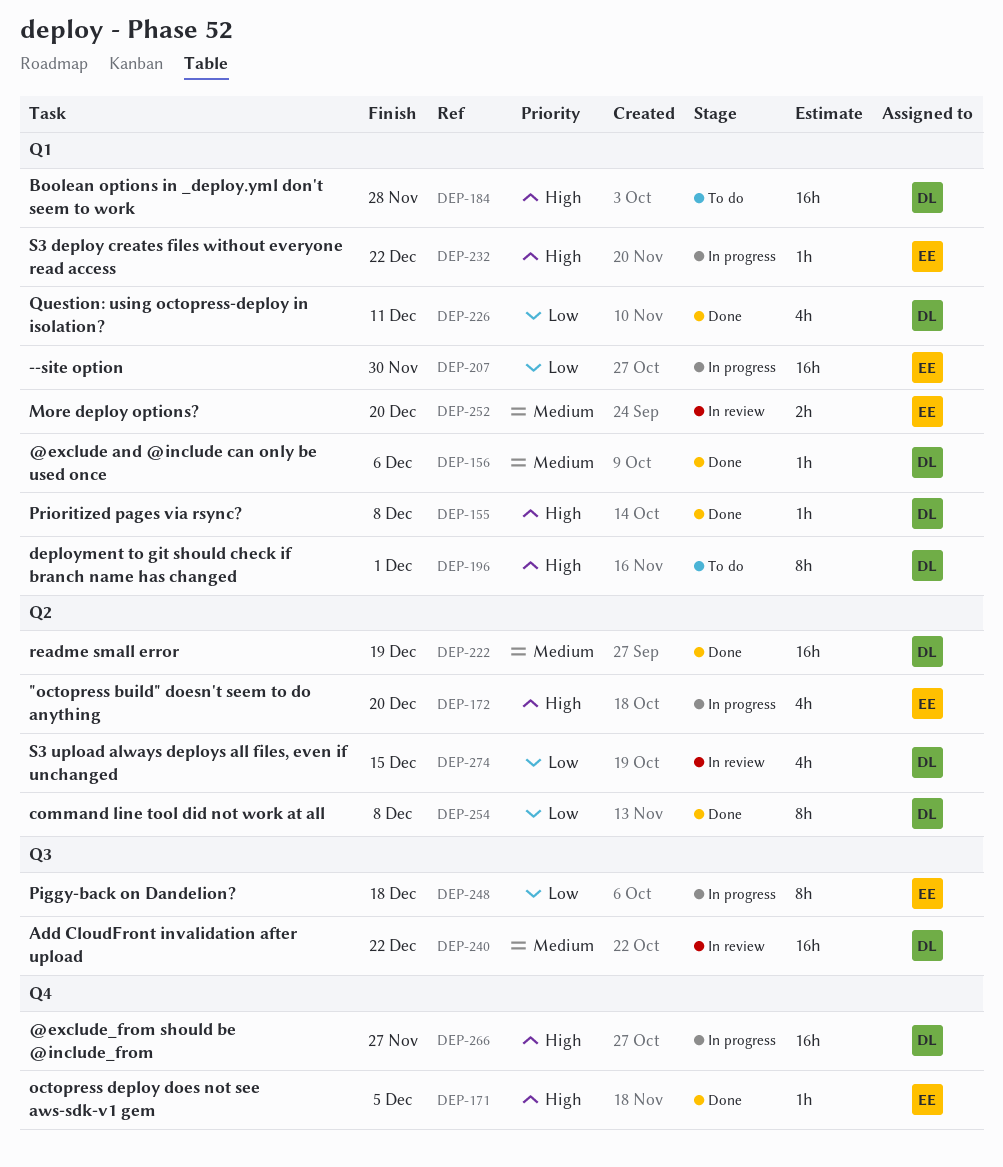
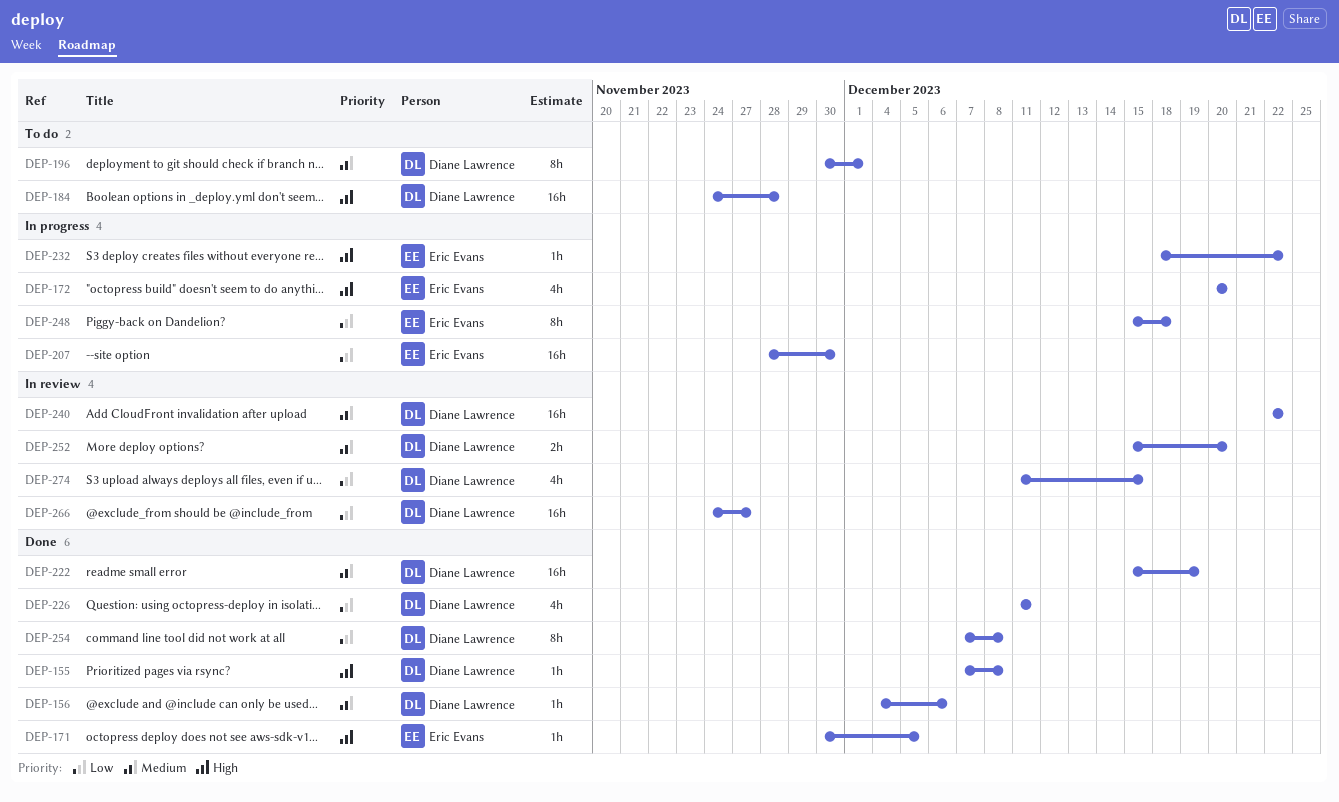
DEP-196, priority: High -> Medium
DEP-252, owner: Eric Evans -> Diane Lawrence
DEP-266, status: In progress -> In review
DEP-266, priority: High -> Low

